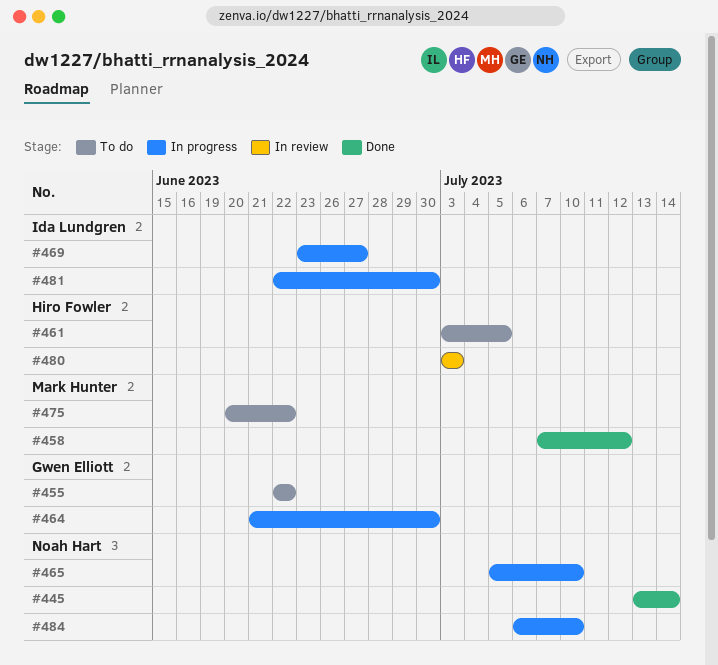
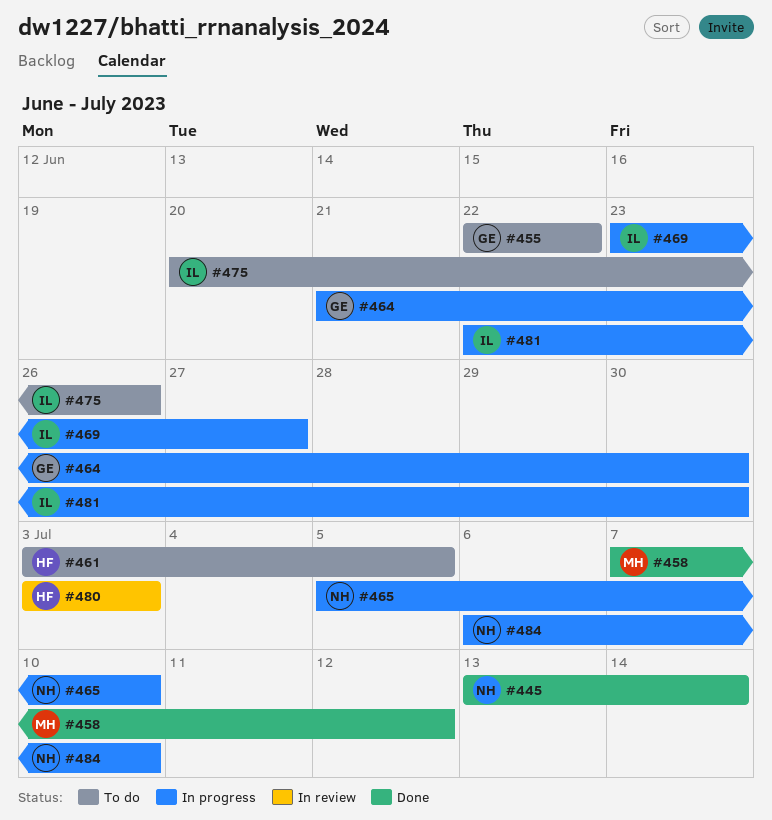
#475, owner: Mark Hunter -> Ida Lundgren
#475, due: Jun 22 -> Jun 26

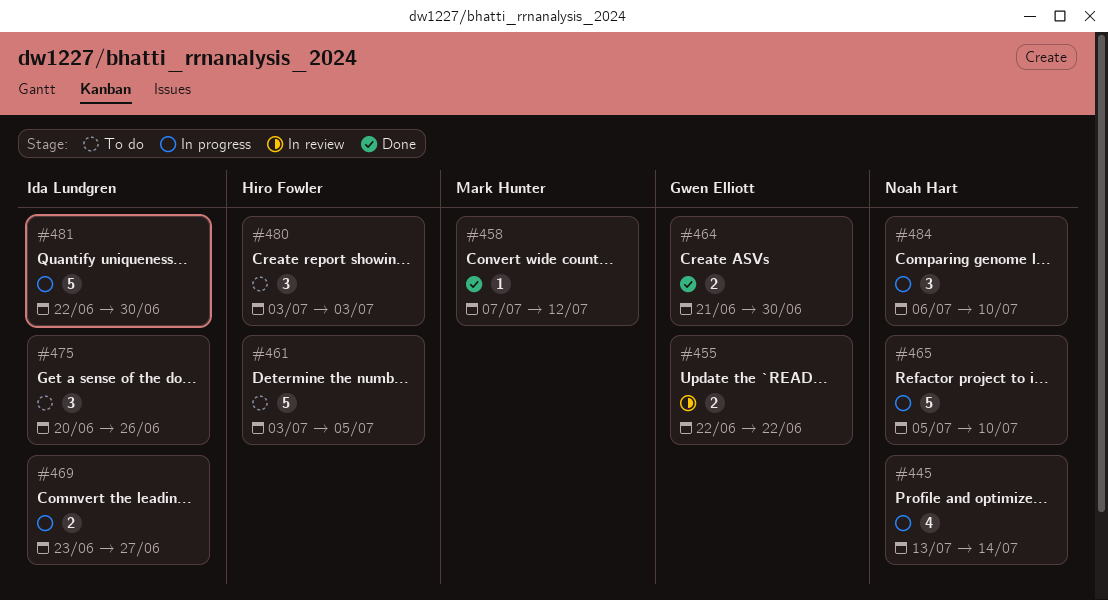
#445, status: Done -> In progress
#455, status: To do -> In review
#464, status: In progress -> Done
#480, status: In review -> To do

